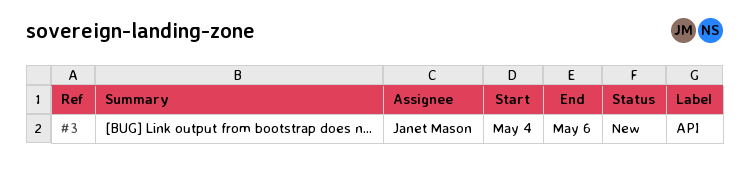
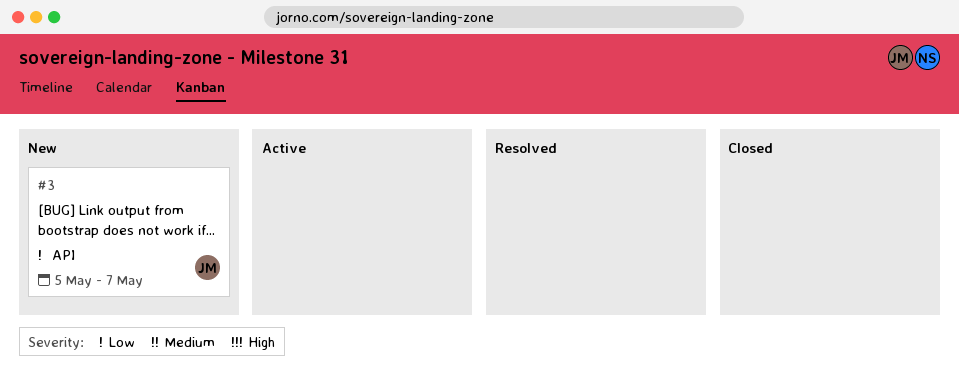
#3, start: May 4 -> May 5
#3, due: May 6 -> May 7

